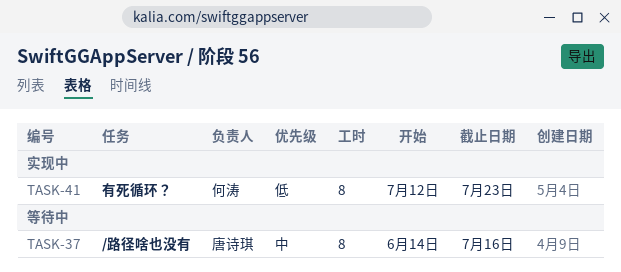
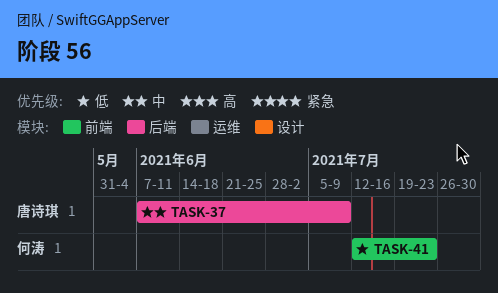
TASK-37, start: Jun 14 -> Jun 7
TASK-37, due: Jul 16 -> Jul 9

